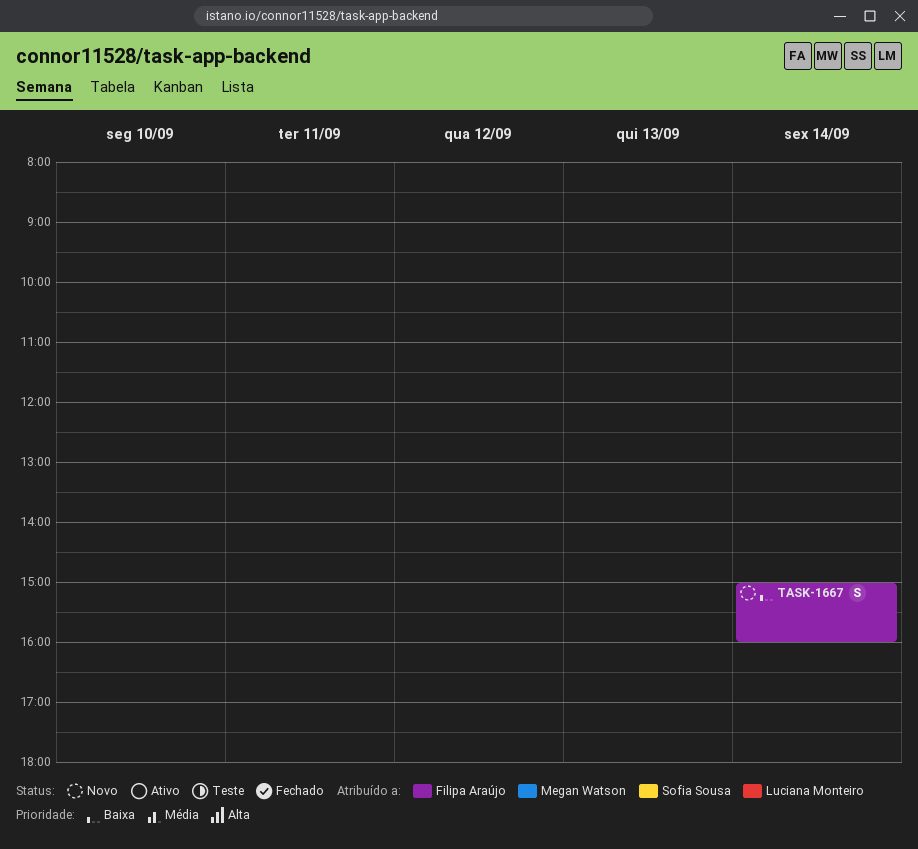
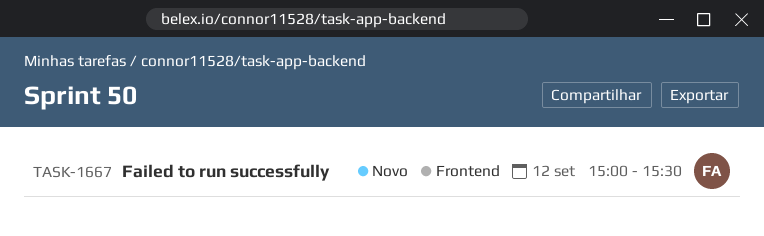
TASK-1667, day: Sep 14 -> Sep 12
TASK-1667, ends: 16:00 -> 15:30

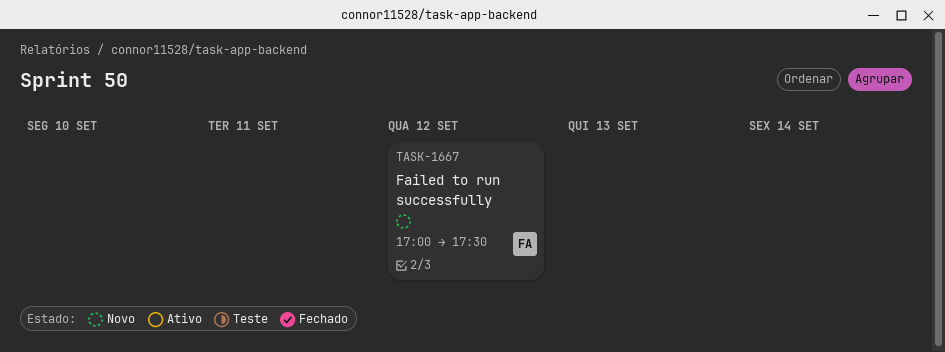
TASK-1667, begins: 15:00 -> 17:00
TASK-1667, ends: 15:30 -> 17:30

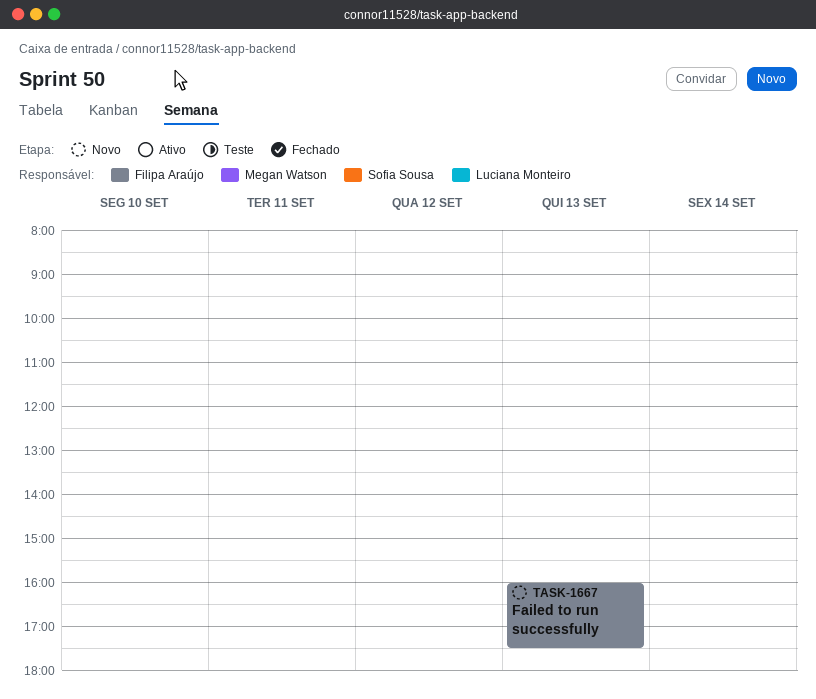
TASK-1667, day: Sep 12 -> Sep 13
TASK-1667, begins: 17:00 -> 16:00

